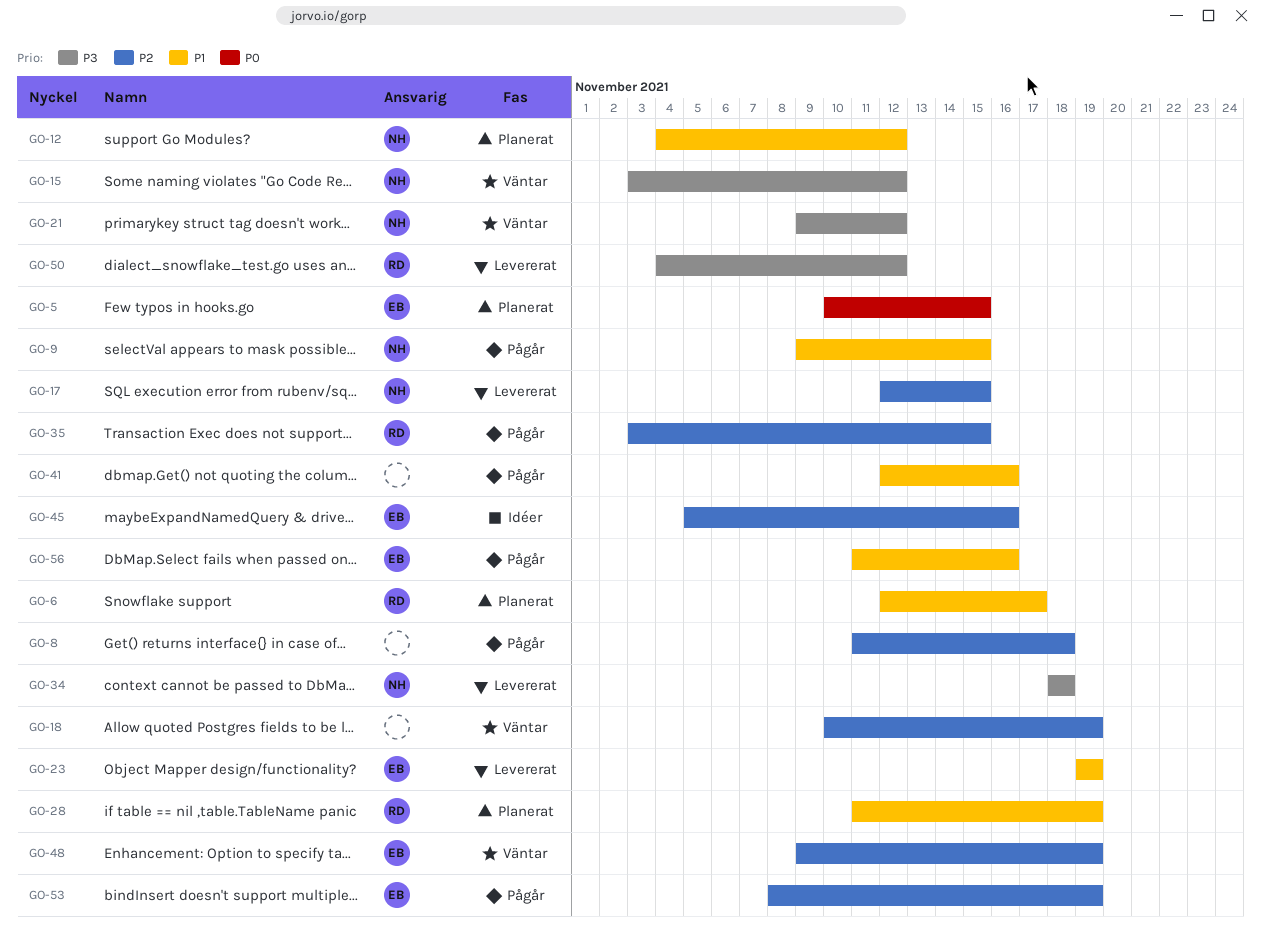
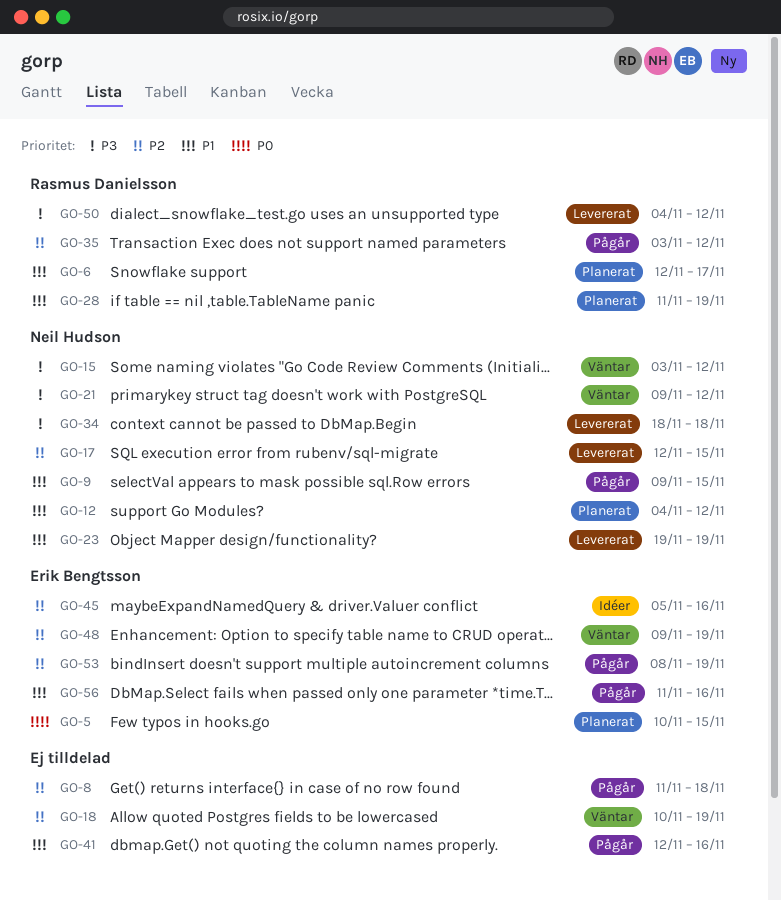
GO-23, owner: Erik Bengtsson -> Neil Hudson
GO-35, due: Nov 15 -> Nov 12

